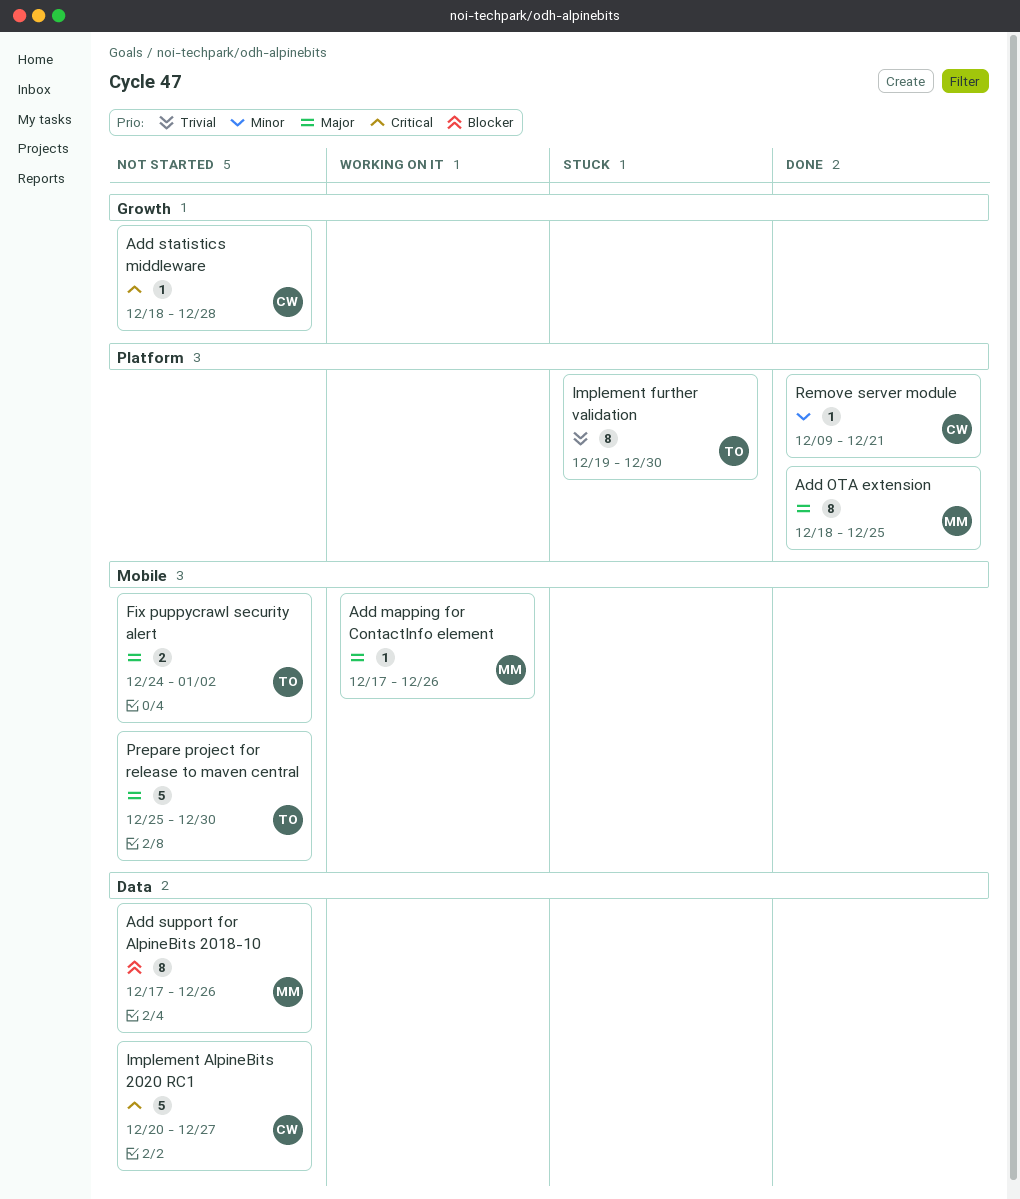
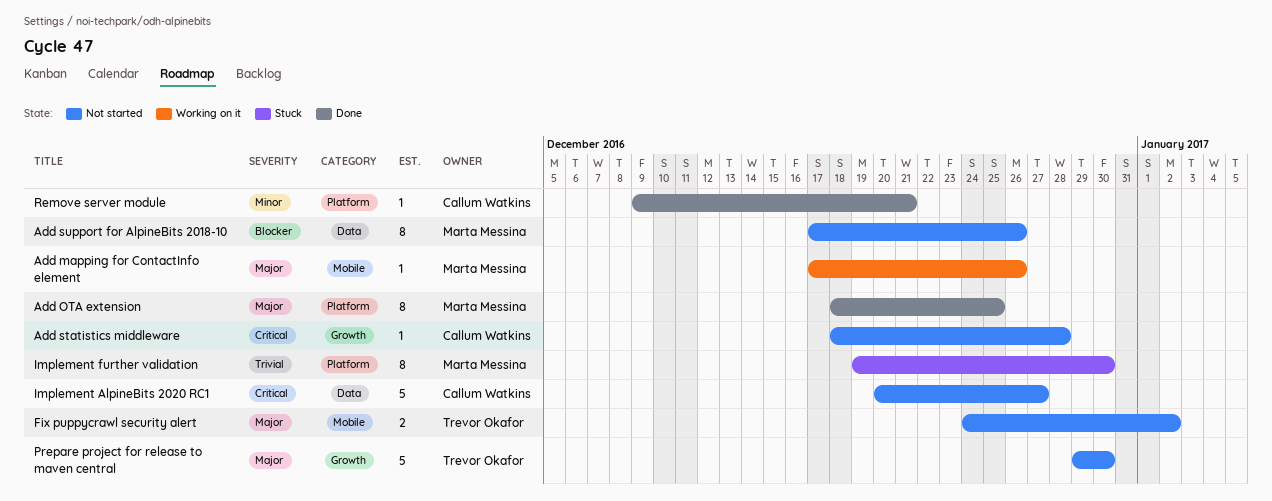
Implement further validation, owner: Trevor Okafor -> Marta Messina
Prepare project for release to maven central, label: Mobile -> Growth
Prepare project for release to maven central, start: Dec 25 -> Dec 29

